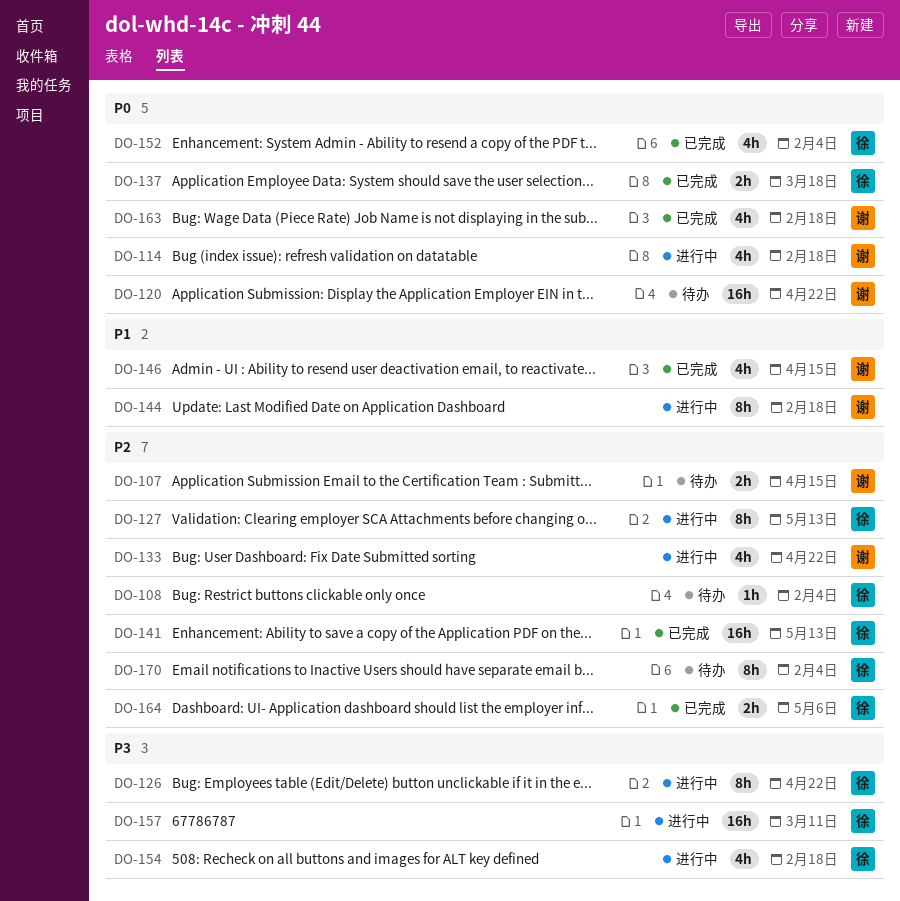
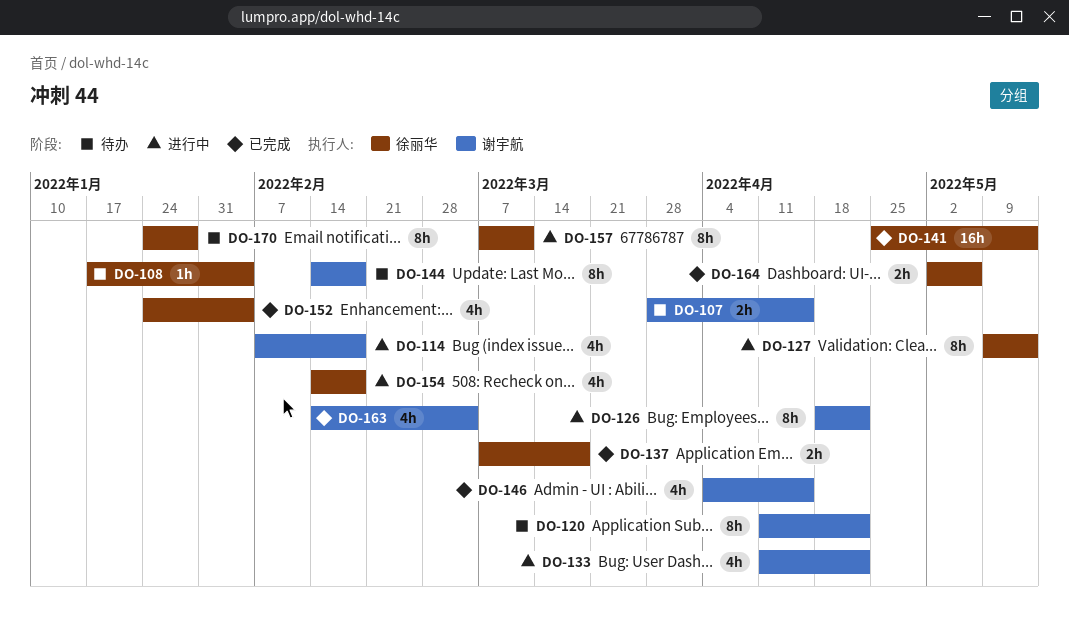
DO-120, estimate: 16h -> 8h
DO-126, owner: 徐丽华 -> 谢宇航
DO-144, status: 进行中 -> 待办
DO-157, estimate: 16h -> 8h
DO-163, due: Feb 18 -> Mar 4
DO-170, due: Feb 4 -> Jan 28

